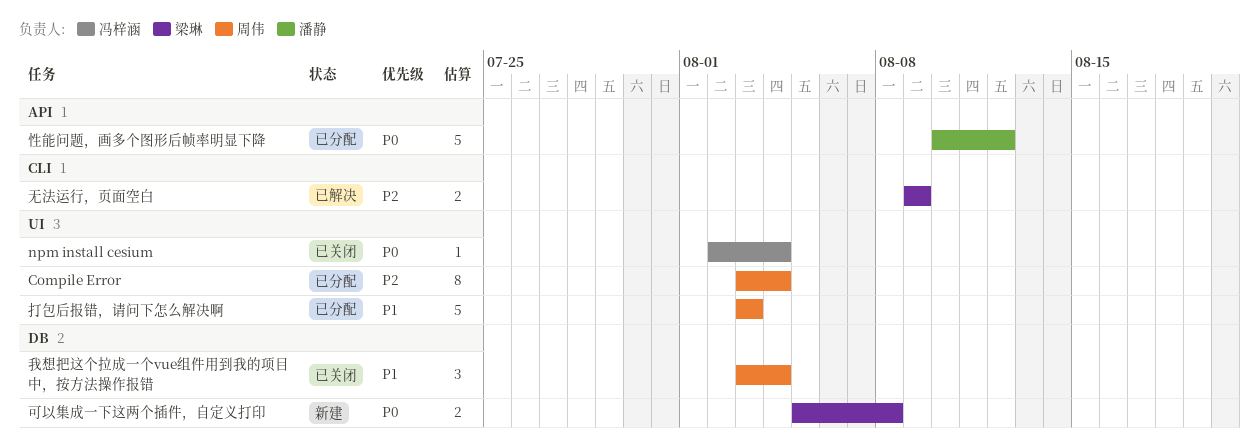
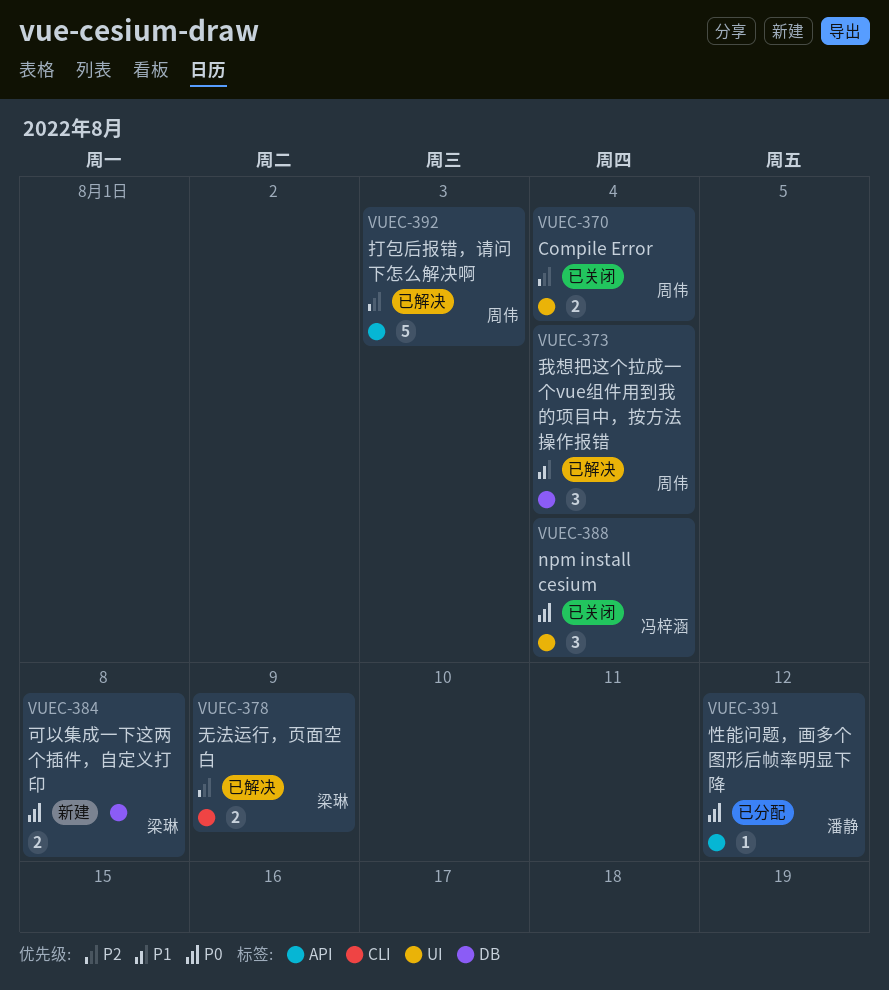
Compile Error, status: 已分配 -> 已关闭
Compile Error, estimate: 8 -> 2
npm install cesium, estimate: 1 -> 3
性能问题，画多个图形后帧率明显下降, estimate: 5 -> 1
我想把这个拉成一个vue组件用到我的项目中，按方法操作报错, status: 已关闭 -> 已解决
打包后报错，请问下怎么解决啊, status: 已分配 -> 已解决
打包后报错，请问下怎么解决啊, priority: P1 -> P2
打包后报错，请问下怎么解决啊, label: UI -> API

